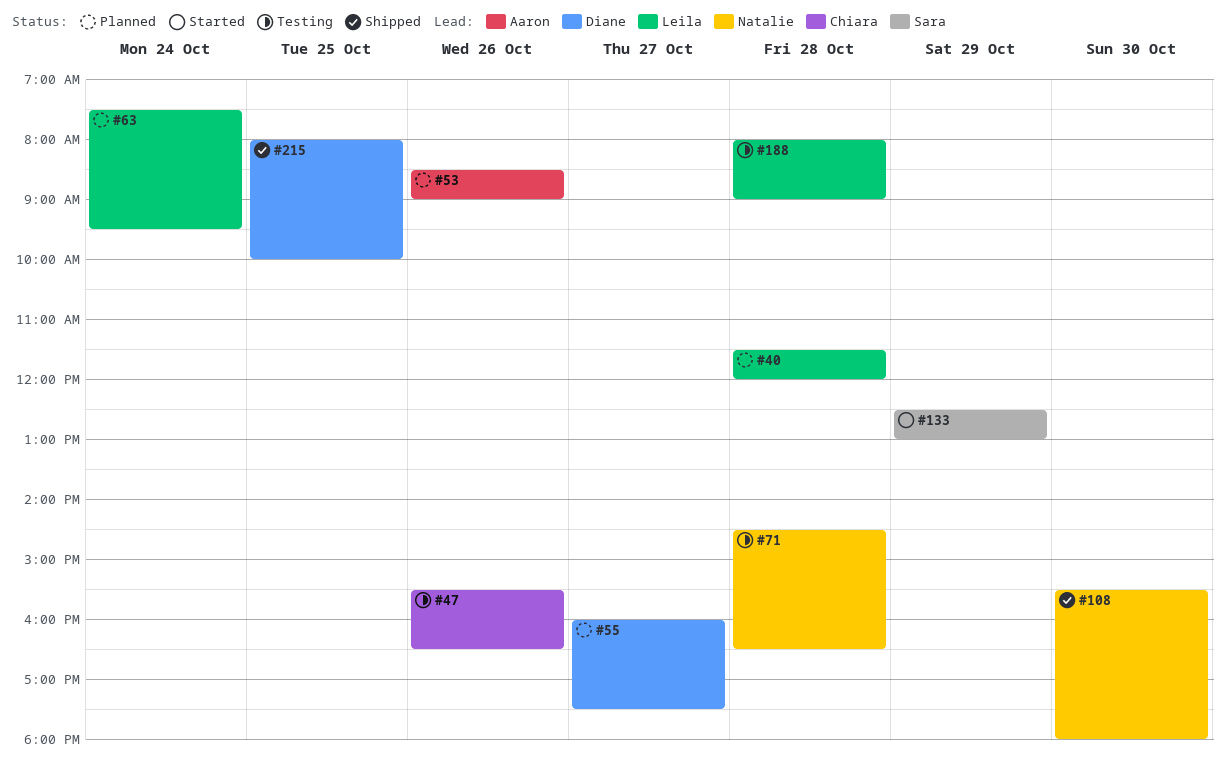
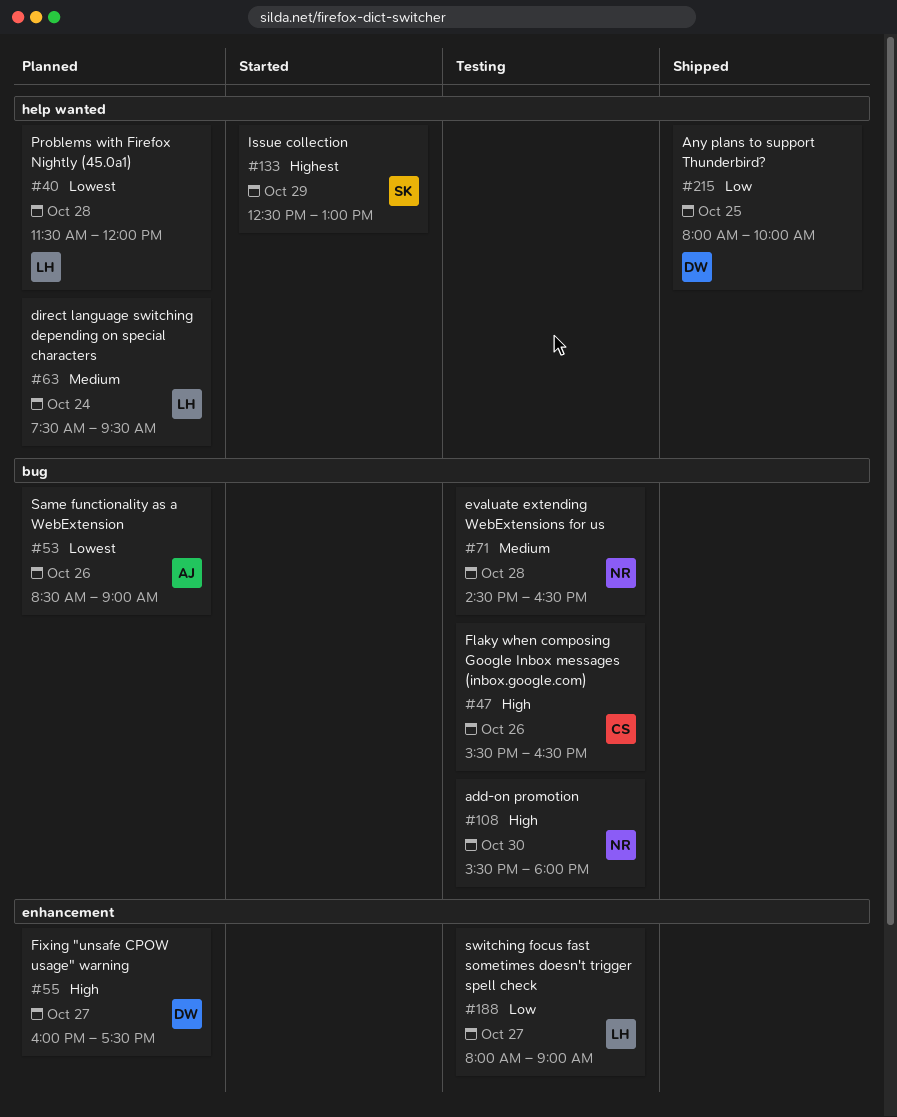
#108, status: Shipped -> Testing
#188, day: Oct 28 -> Oct 27

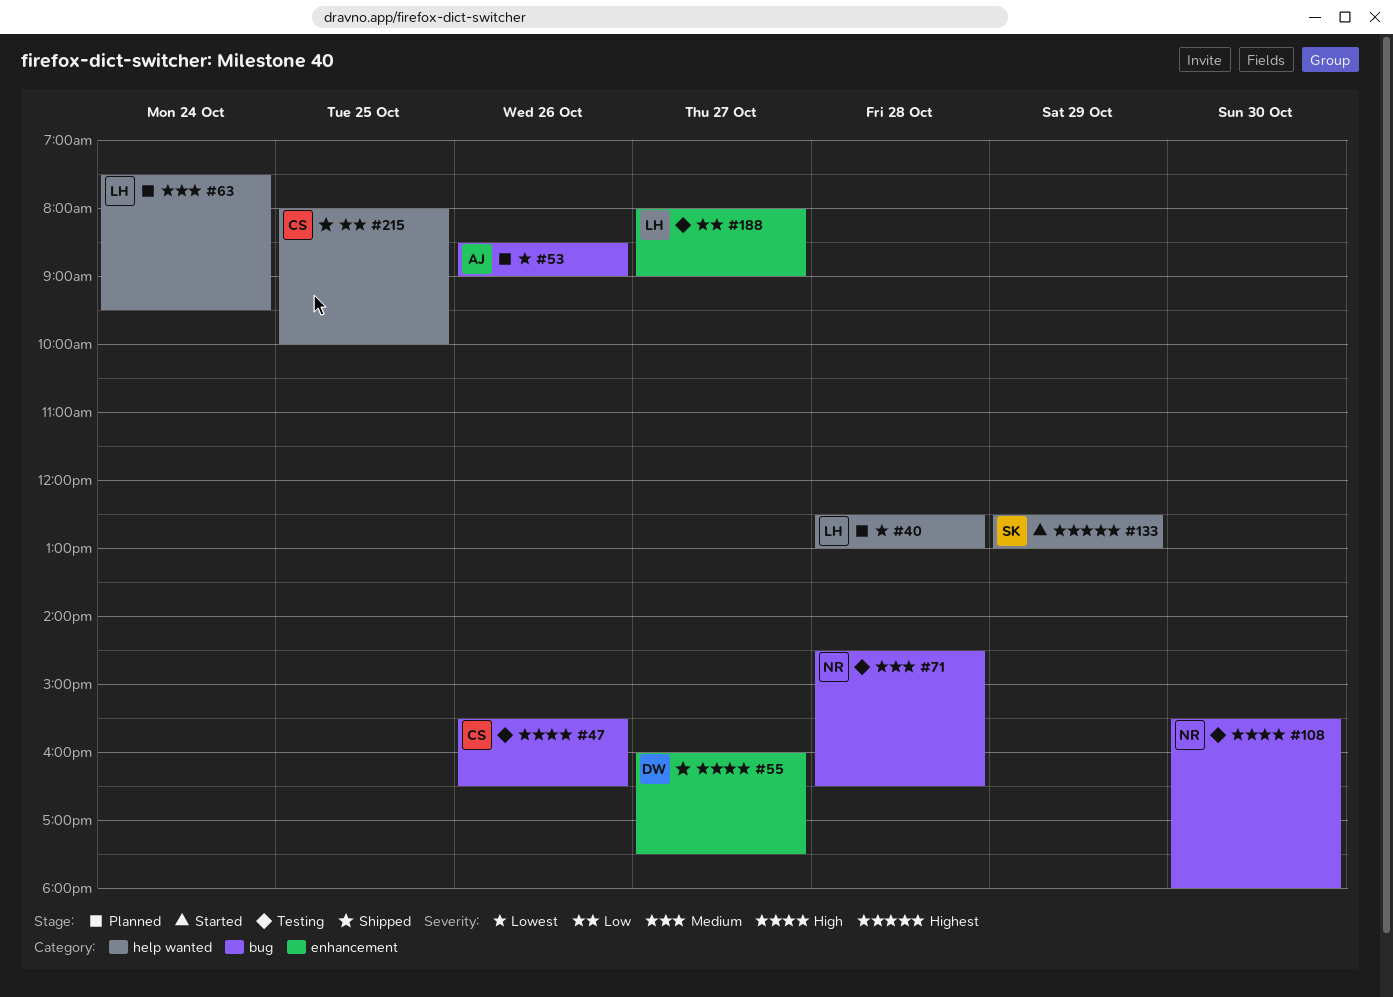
#40, begins: 11:30 -> 12:30
#40, ends: 12:00 -> 13:00
#55, status: Planned -> Shipped
#215, owner: DW -> CS

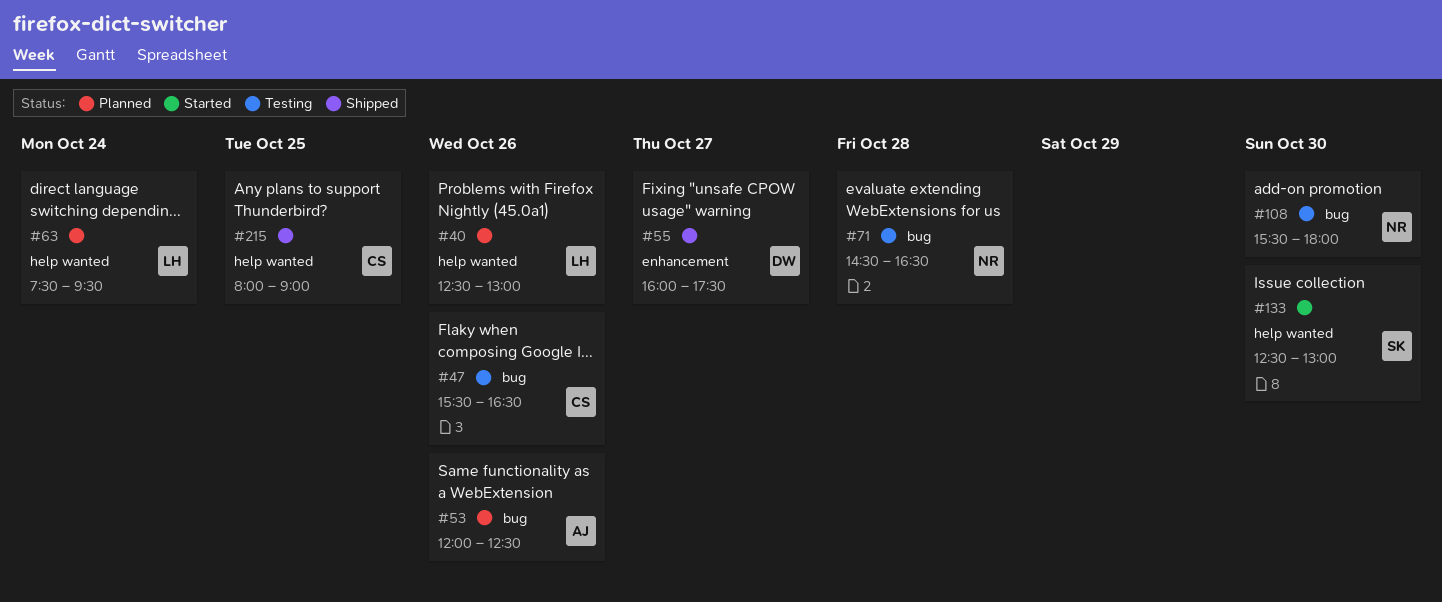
#40, day: Oct 28 -> Oct 26
#53, begins: 08:30 -> 12:00
#53, ends: 09:00 -> 12:30
#133, day: Oct 29 -> Oct 30
#188: present -> none
#215, ends: 10:00 -> 09:00

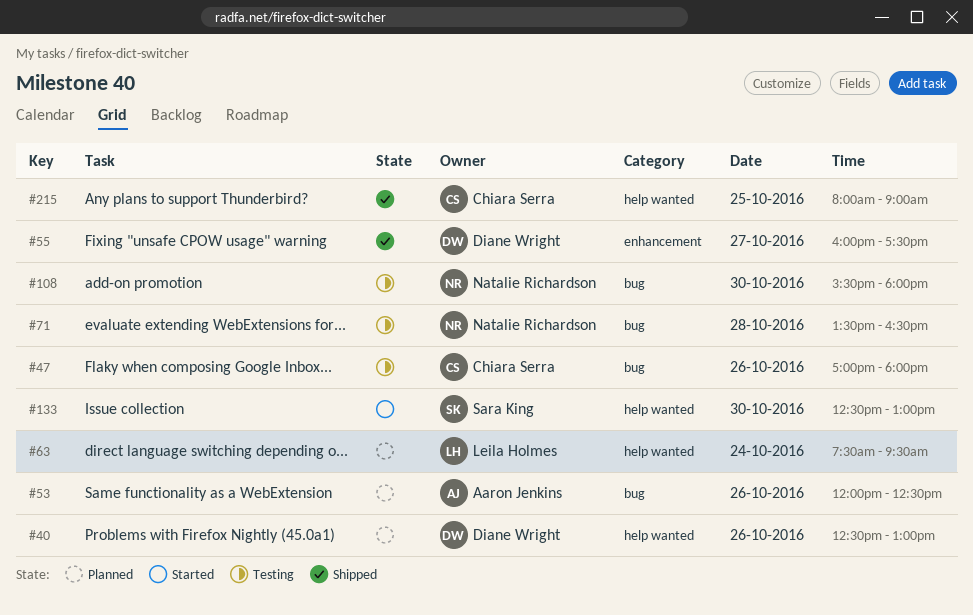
#40, owner: Leila Holmes -> Diane Wright
#47, begins: 15:30 -> 17:00
#47, ends: 16:30 -> 18:00
#71, begins: 14:30 -> 13:30

